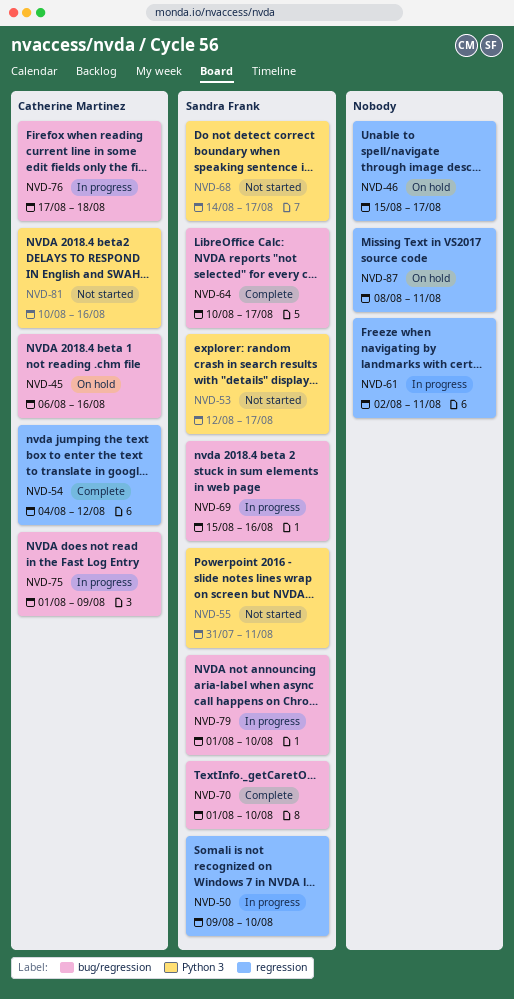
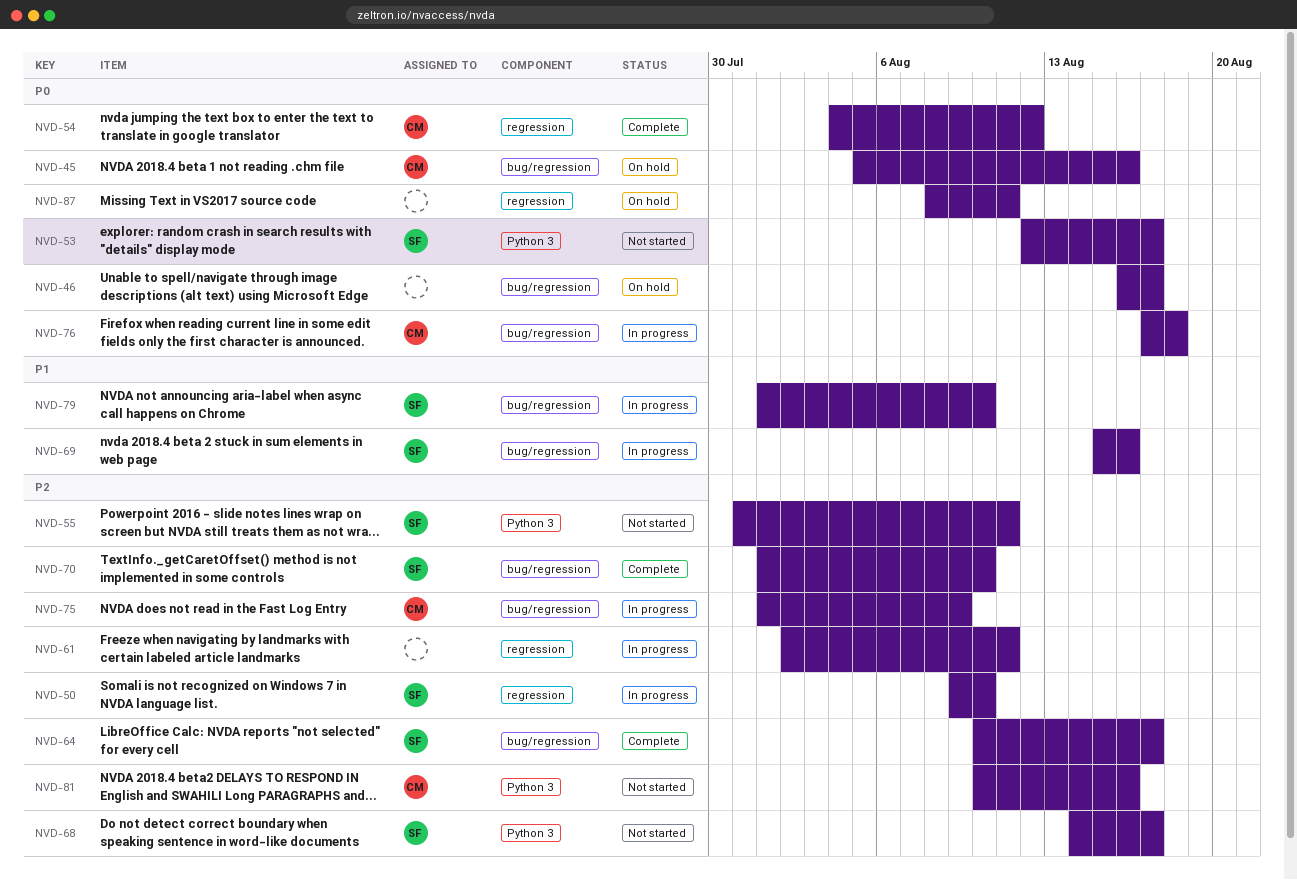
NVD-45, start: Aug 6 -> Aug 5
NVD-46, label: regression -> bug/regression
NVD-46, start: Aug 15 -> Aug 16

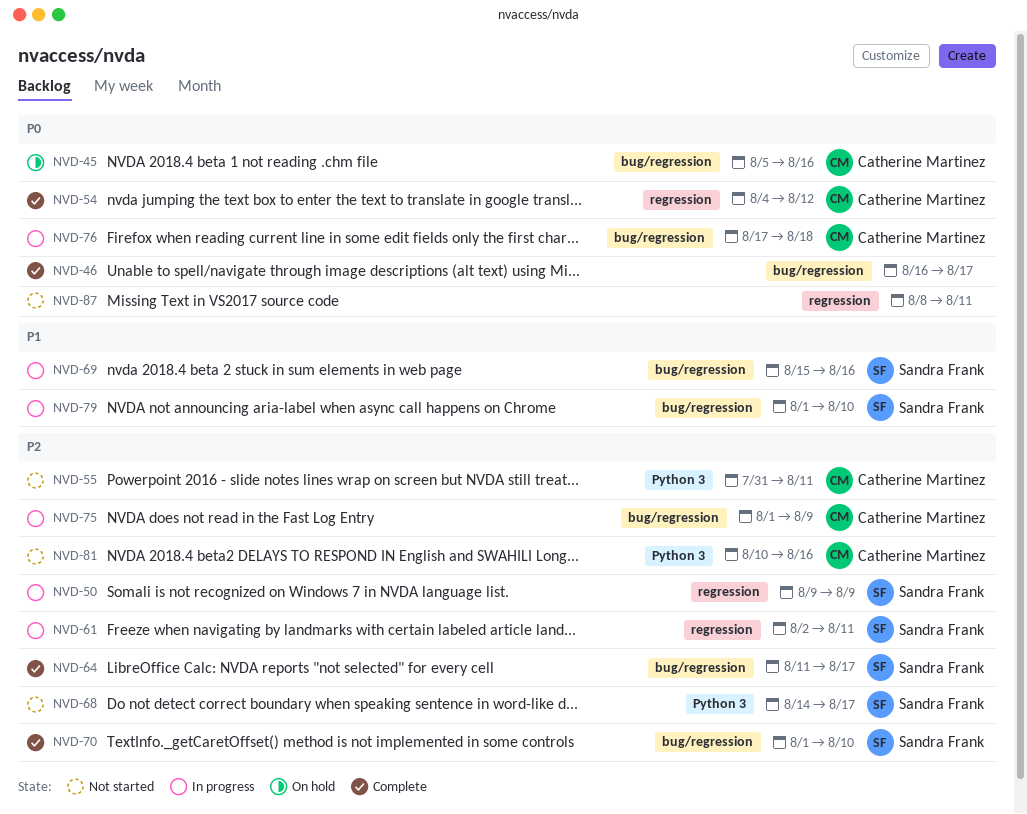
NVD-46, status: On hold -> Complete
NVD-50, due: Aug 10 -> Aug 9
NVD-53: present -> none
NVD-55, owner: Sandra Frank -> Catherine Martinez
NVD-61, owner: none -> Sandra Frank
NVD-64, start: Aug 10 -> Aug 11
NVD-87, status: On hold -> Not started

